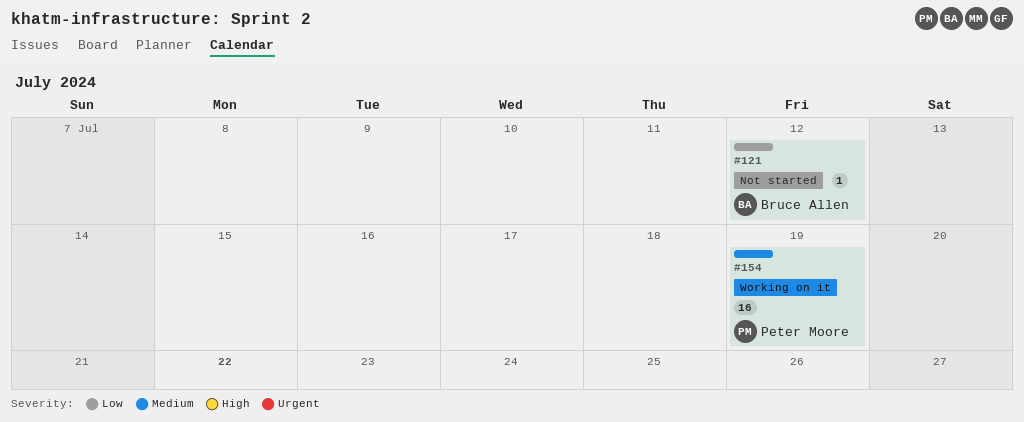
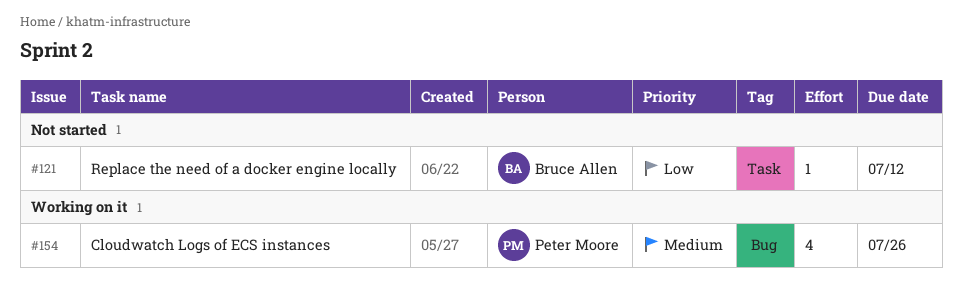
#154, estimate: 16 -> 4
#154, due: Jul 19 -> Jul 26

